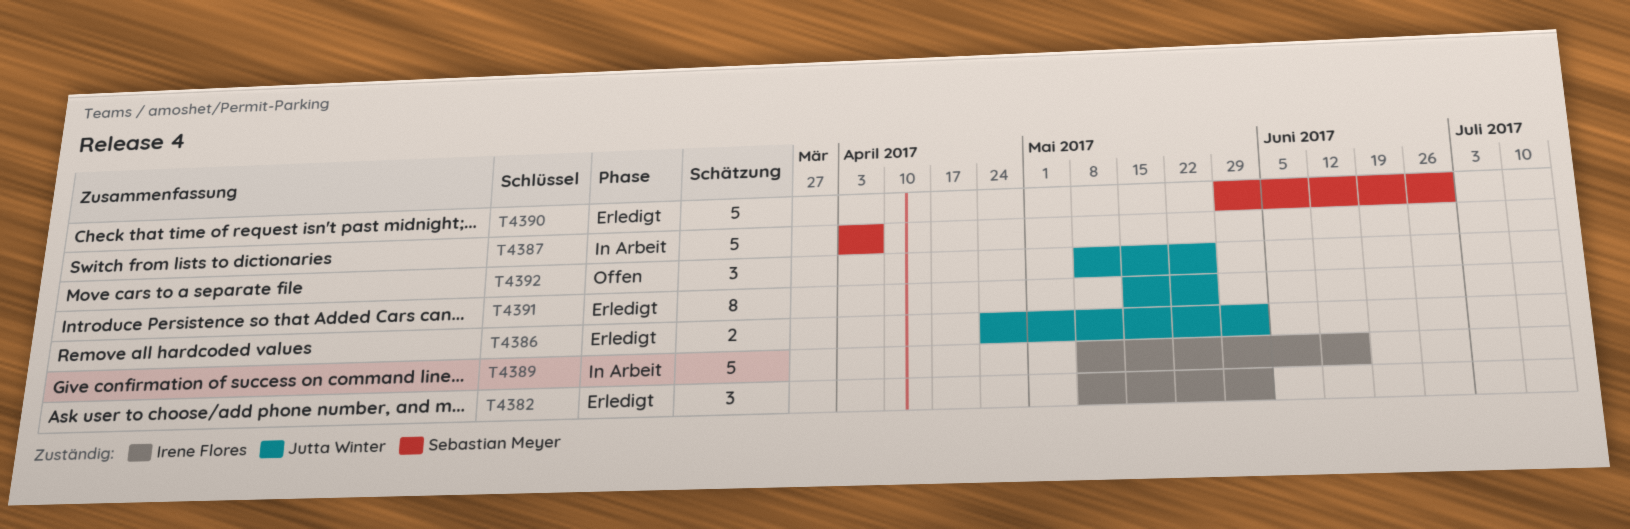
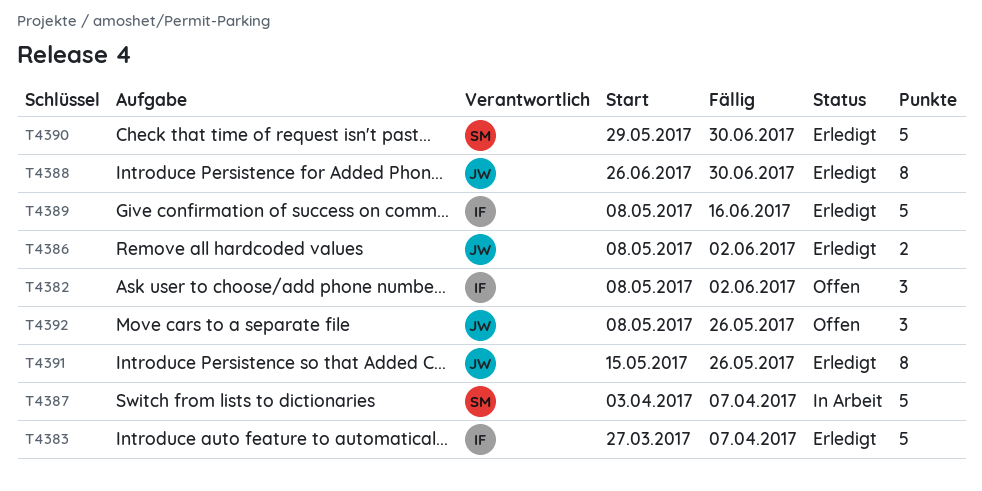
T4382, status: Erledigt -> Offen
T4383: none -> present
T4386, start: Apr 24 -> May 8
T4388: none -> present
T4389, status: In Arbeit -> Erledigt

